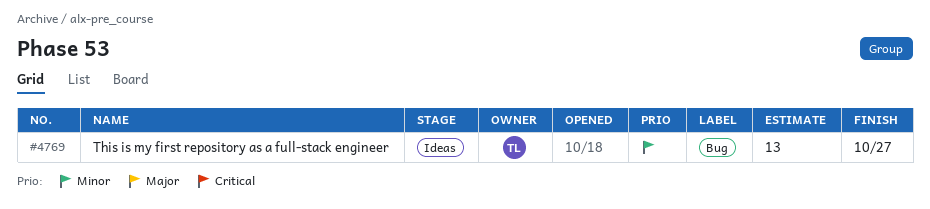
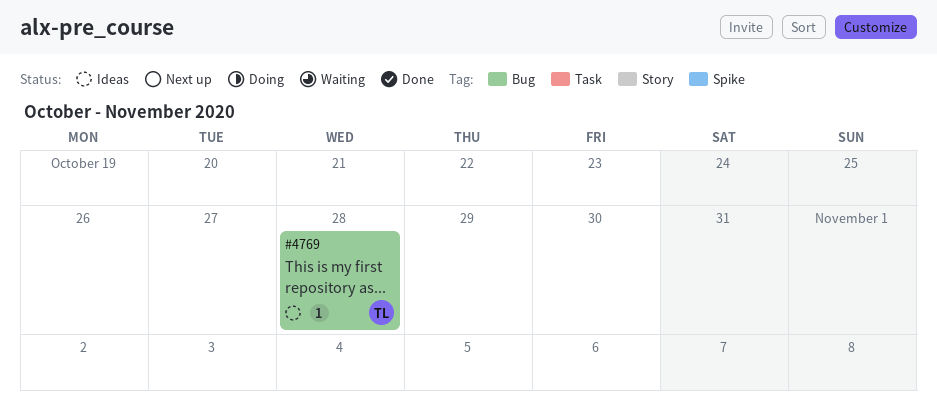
#4769, estimate: 13 -> 1
#4769, due: Oct 27 -> Oct 28

